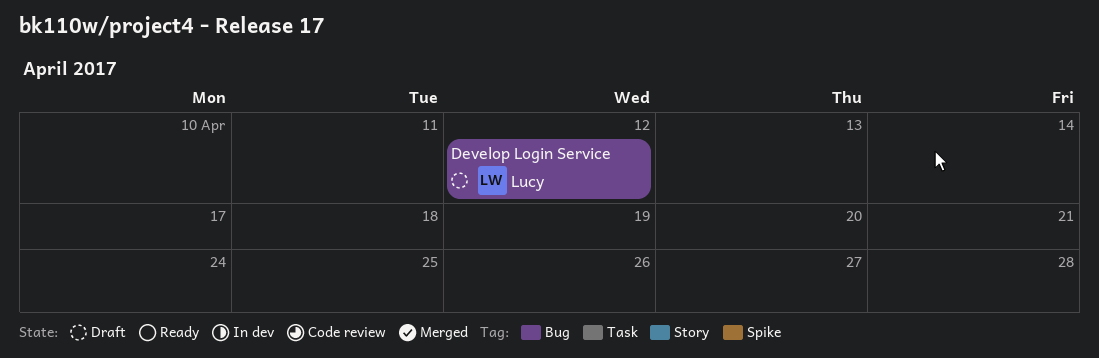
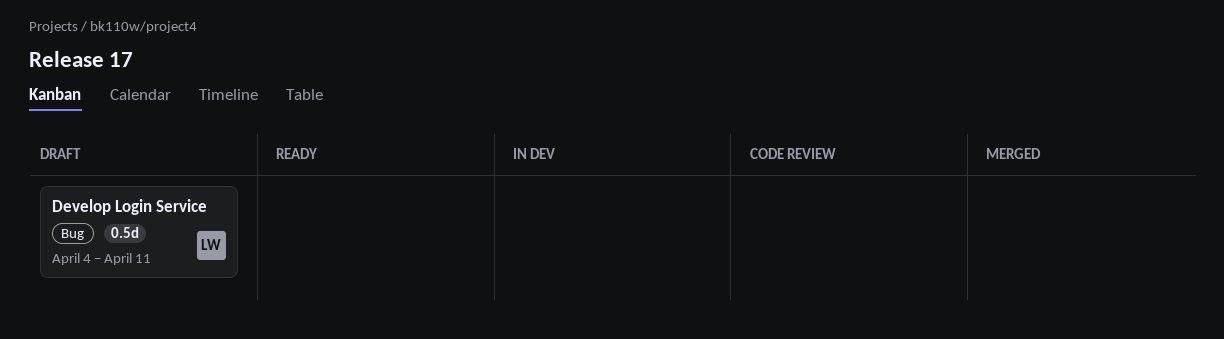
Develop Login Service, due: Apr 12 -> Apr 11

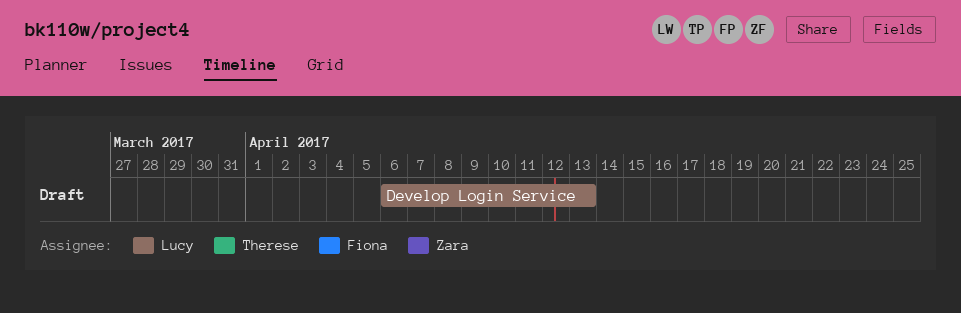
Develop Login Service, start: Apr 4 -> Apr 6
Develop Login Service, due: Apr 11 -> Apr 13

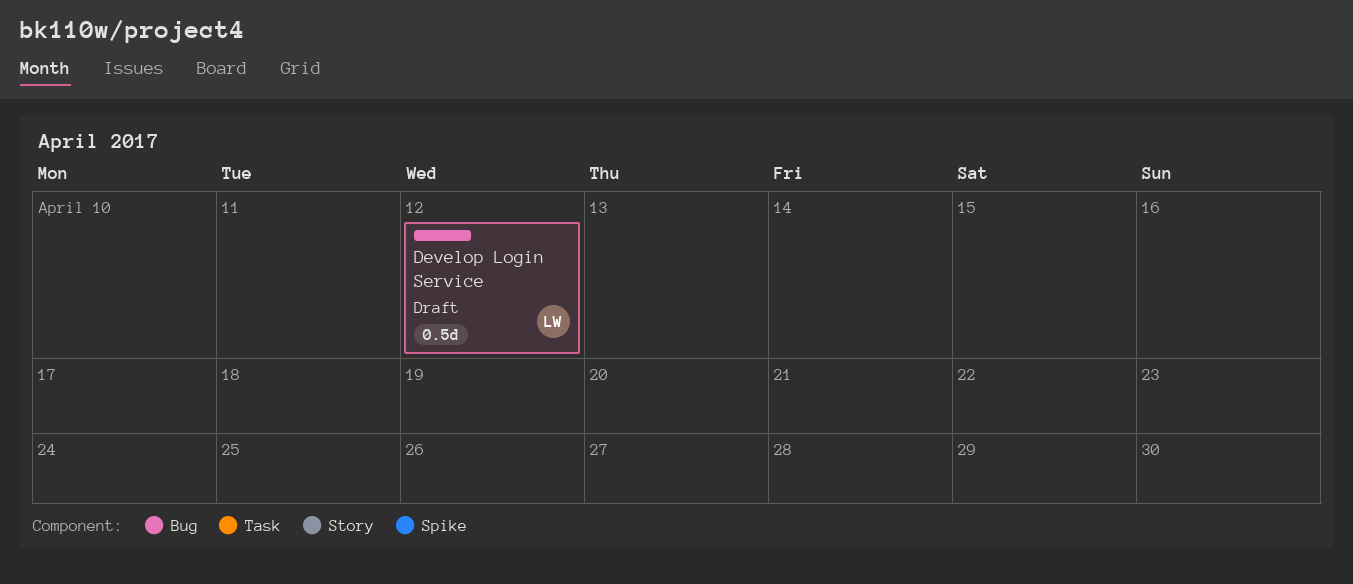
Develop Login Service, due: Apr 13 -> Apr 12

